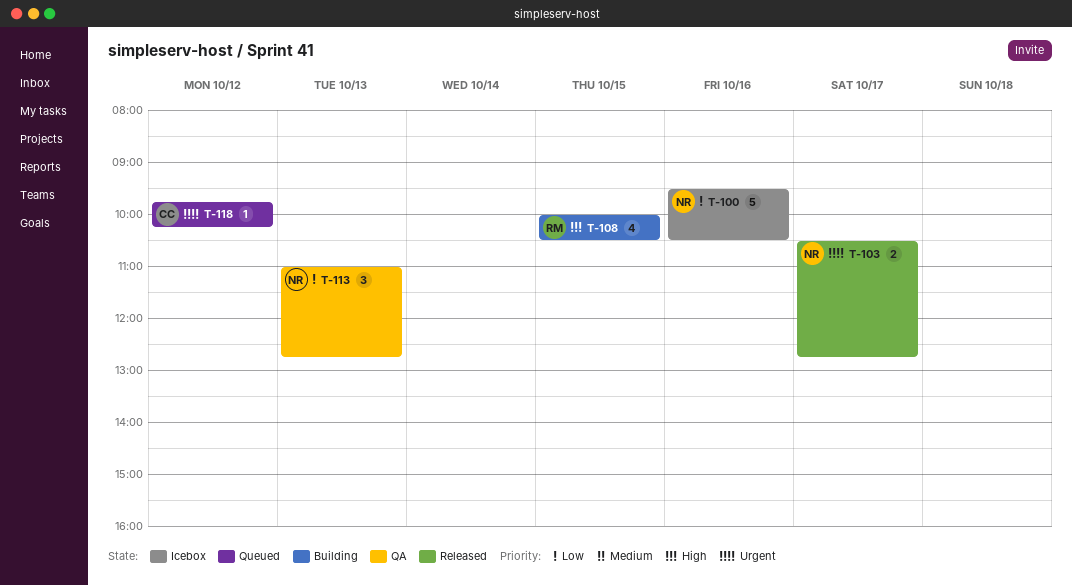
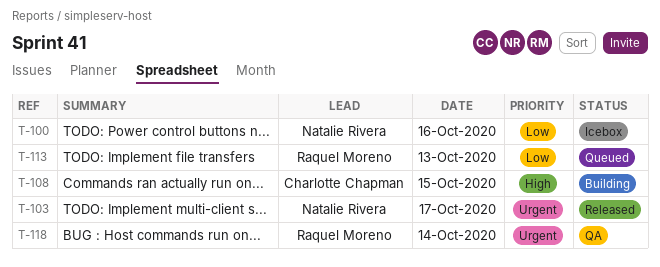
T-108, owner: Raquel Moreno -> Charlotte Chapman
T-113, status: QA -> Queued
T-113, owner: Natalie Rivera -> Raquel Moreno
T-118, status: Queued -> QA
T-118, owner: Charlotte Chapman -> Raquel Moreno
T-118, day: Oct 12 -> Oct 14

